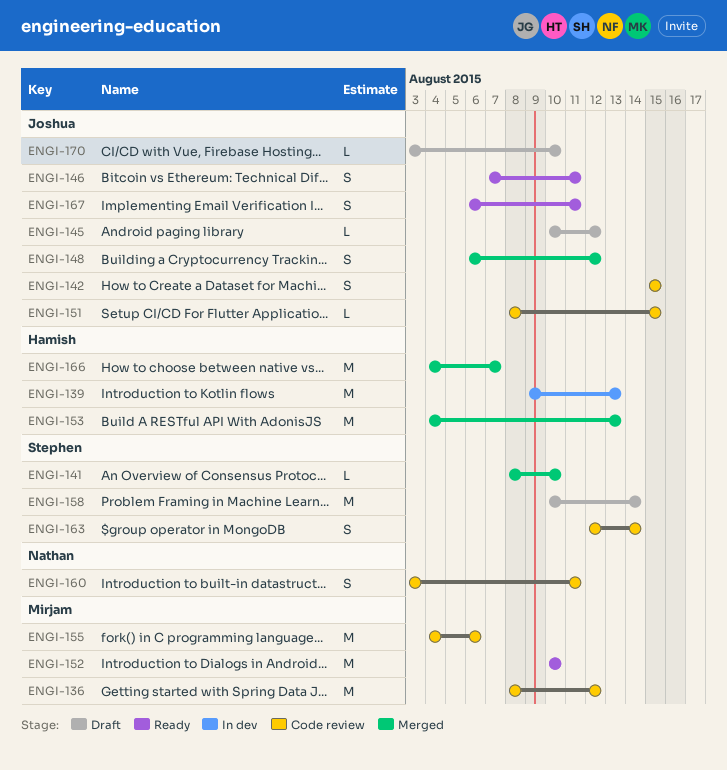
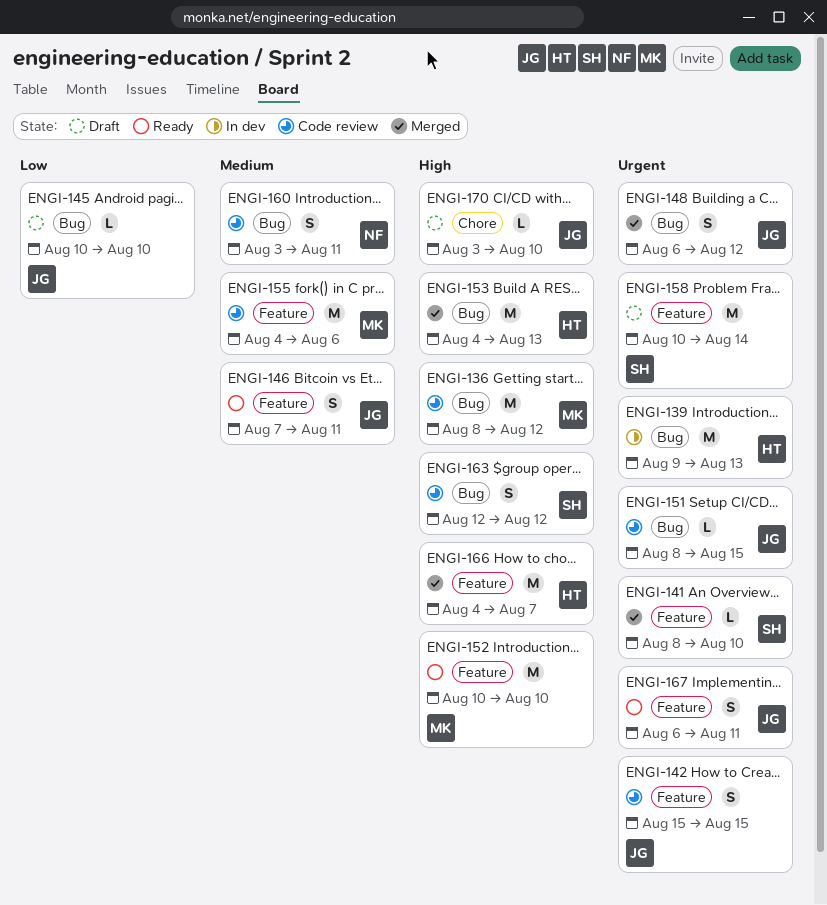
ENGI-145, due: Aug 12 -> Aug 10
ENGI-163, due: Aug 14 -> Aug 12

